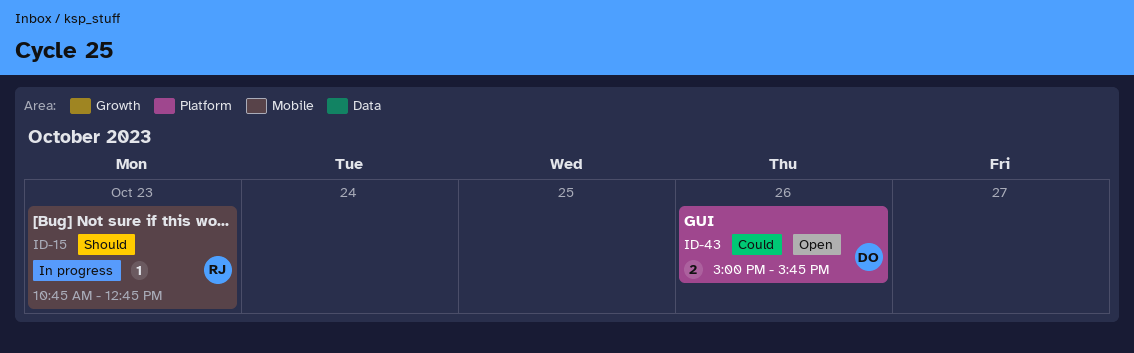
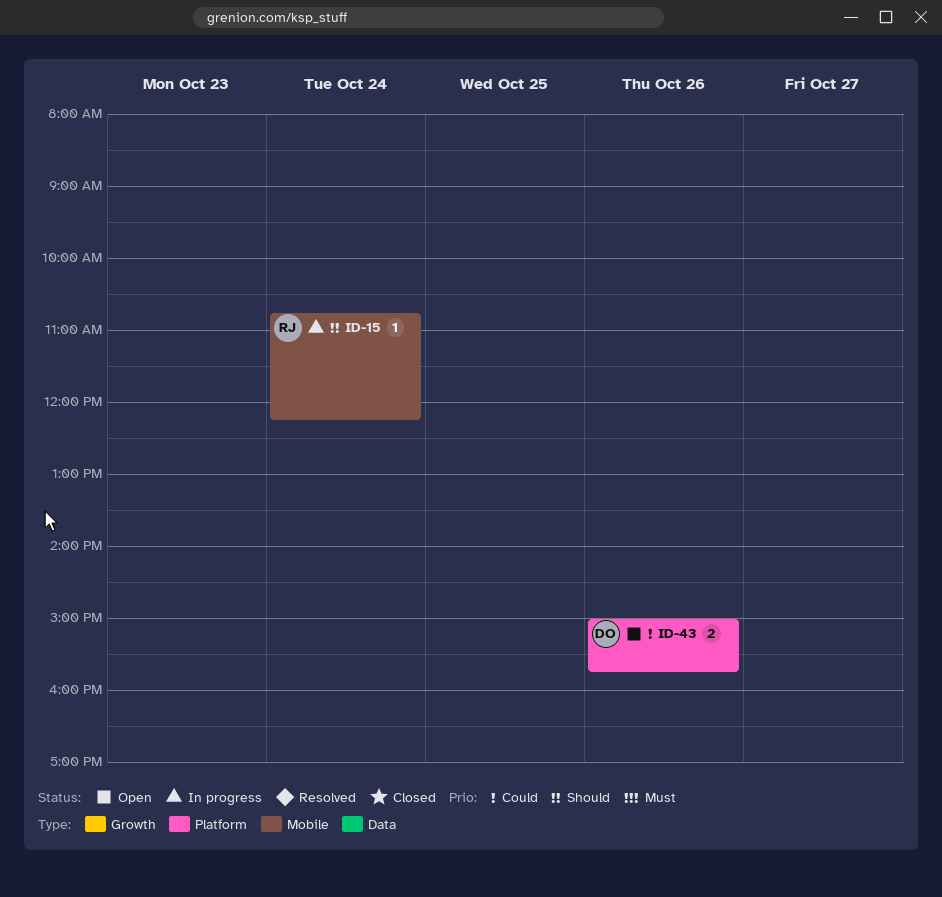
ID-15, day: Oct 23 -> Oct 24
ID-15, ends: 12:45 -> 12:15

